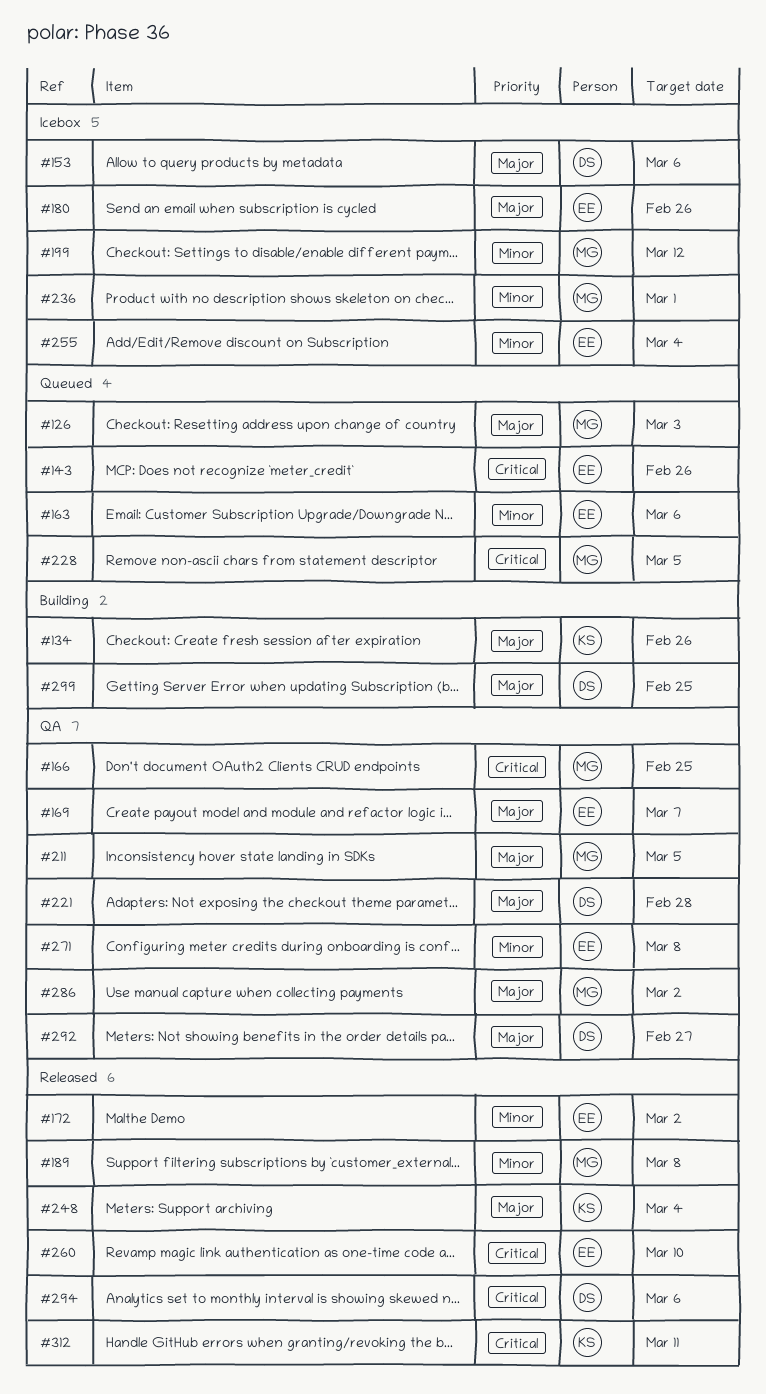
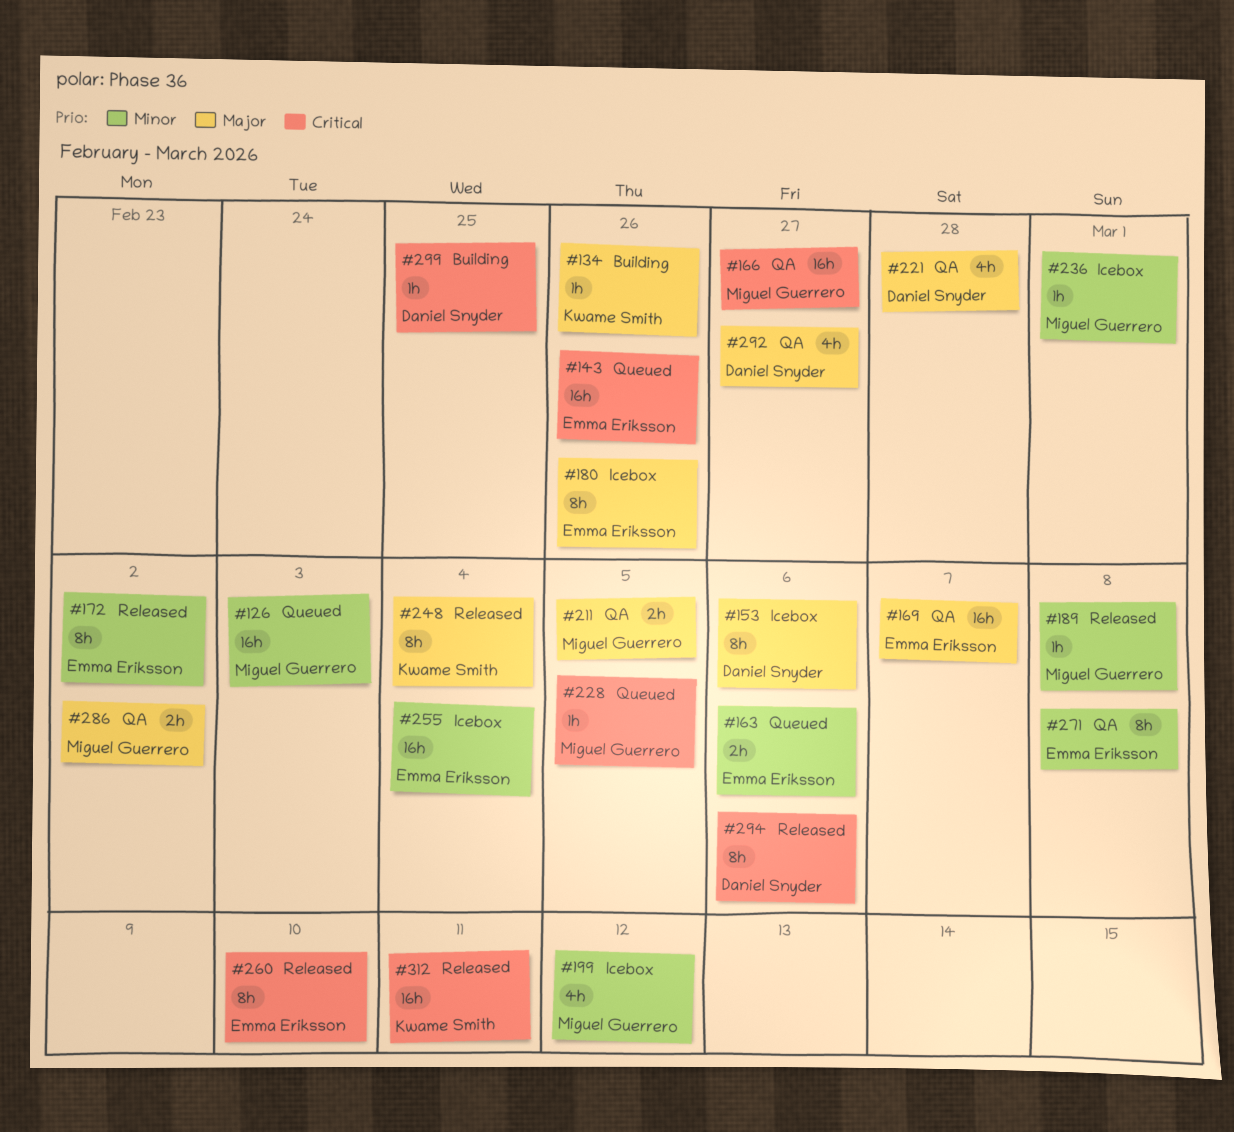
#126, priority: Major -> Minor
#166, due: Feb 25 -> Feb 27
#299, priority: Major -> Critical

